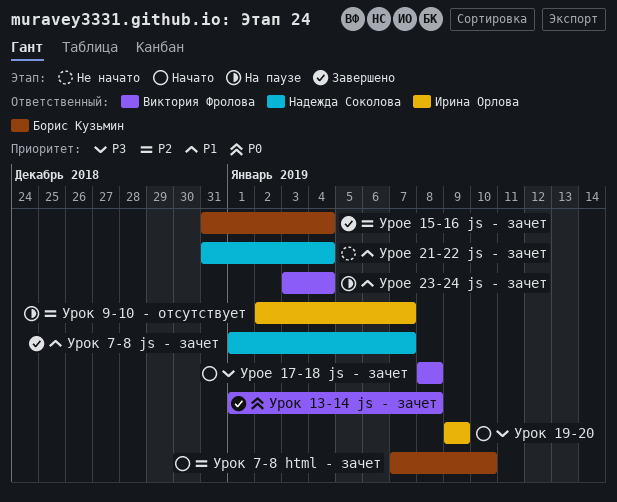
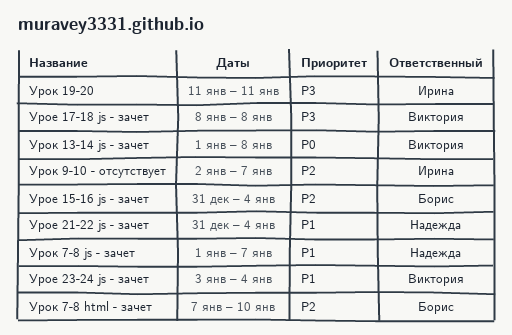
Урок 19-20, start: Jan 9 -> Jan 11
Урок 19-20, due: Jan 9 -> Jan 11

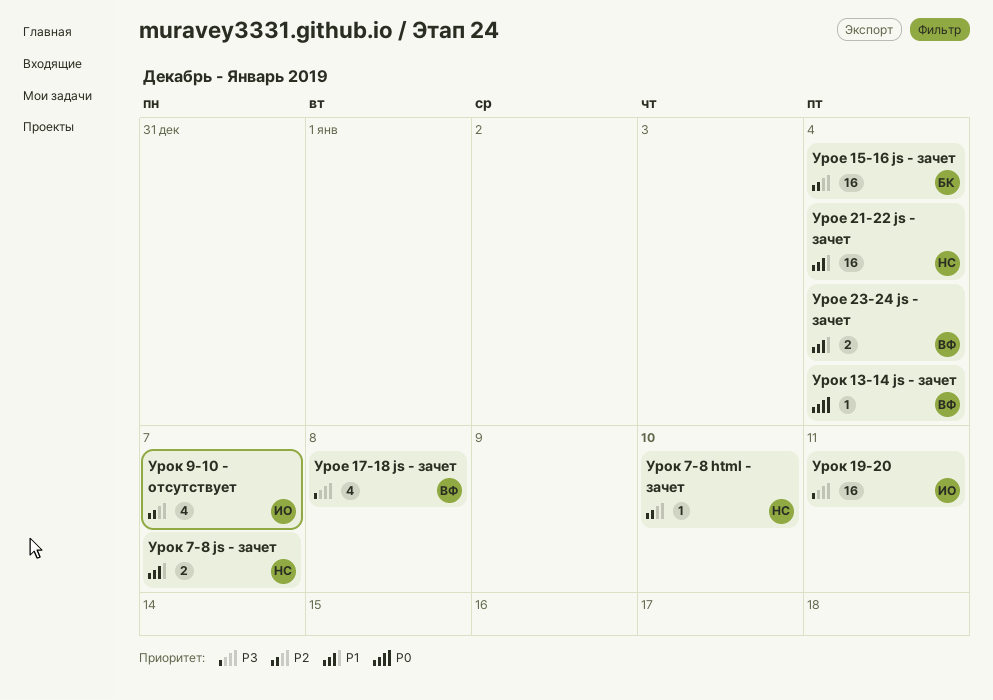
Урок 13-14 js - зачет, due: Jan 8 -> Jan 4
Урок 7-8 html - зачет, owner: Борис -> Надежда

